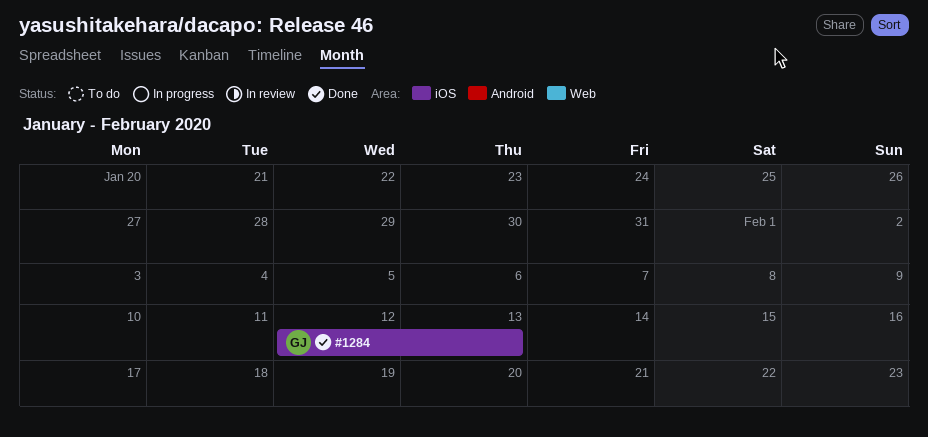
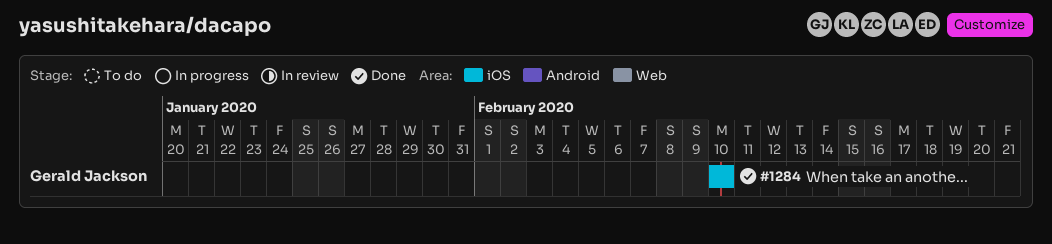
#1284, start: Feb 12 -> Feb 10
#1284, due: Feb 13 -> Feb 10

